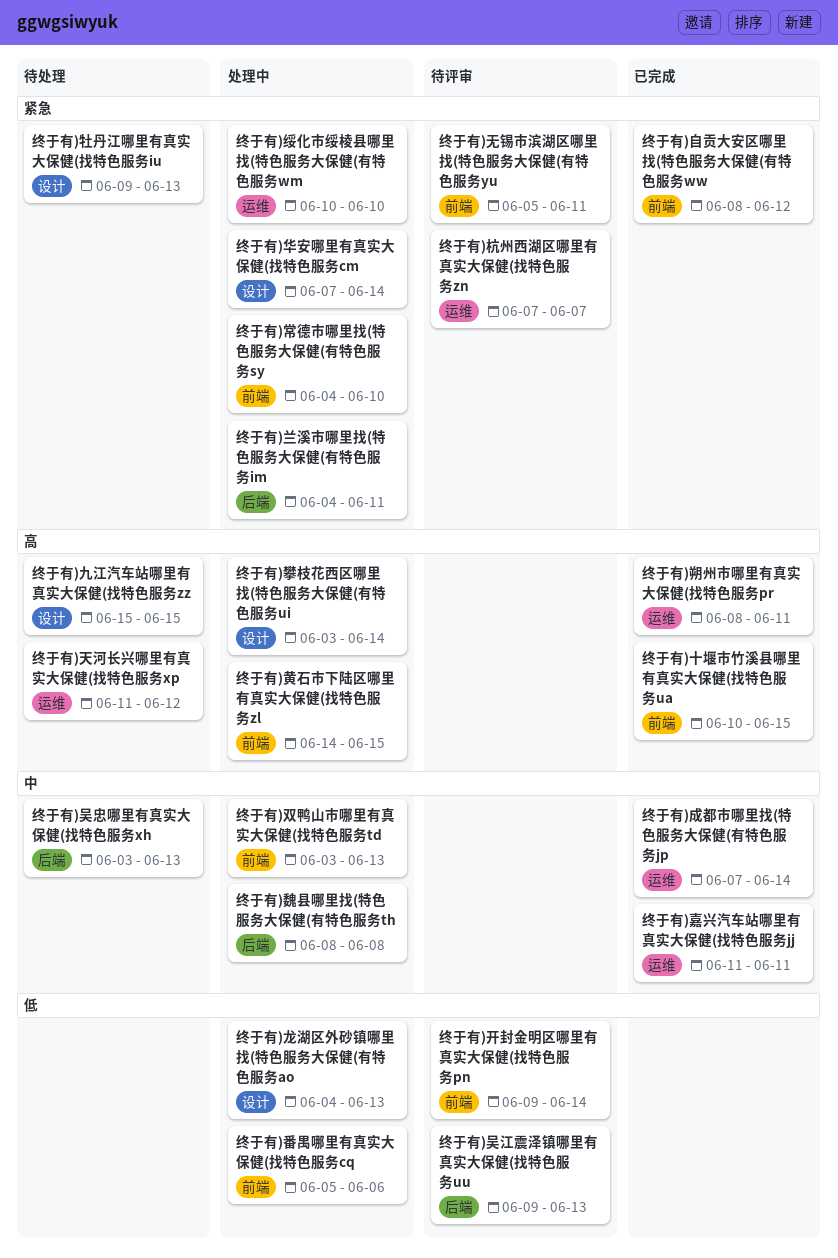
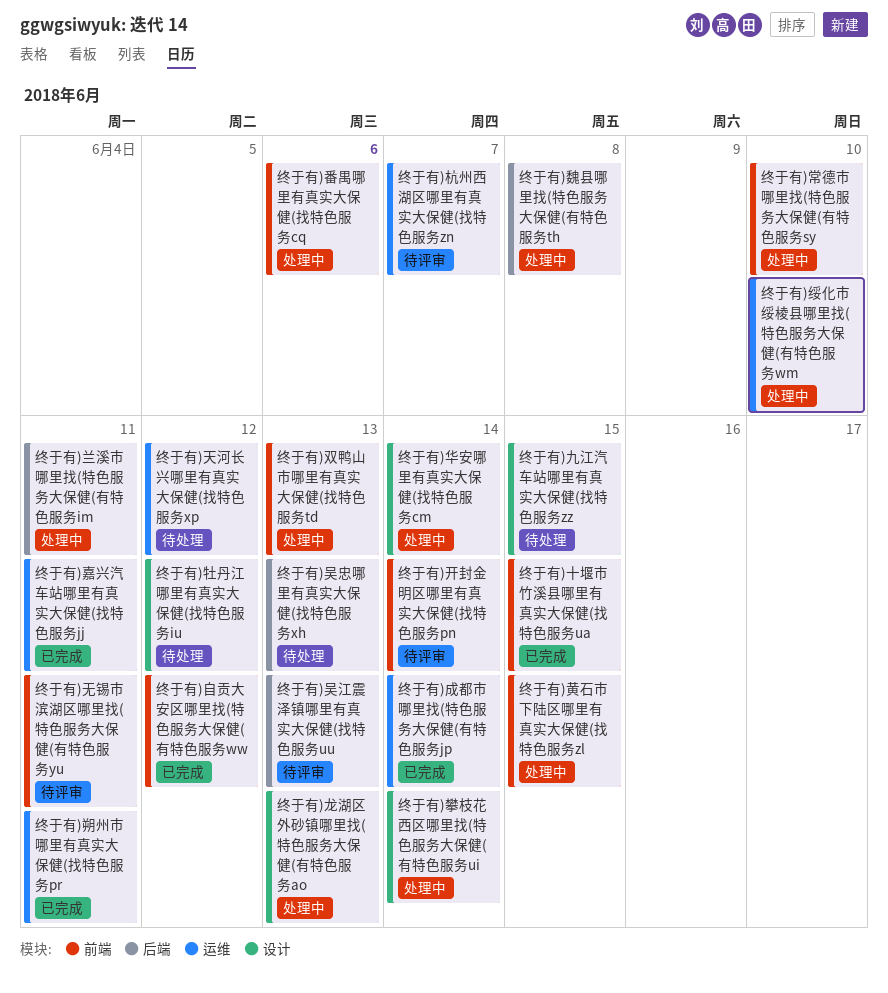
终于有)牡丹江哪里有真实大保健(找特色服务iu, due: Jun 13 -> Jun 12

